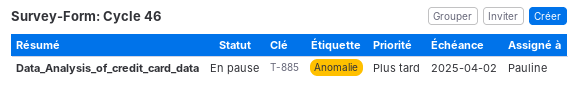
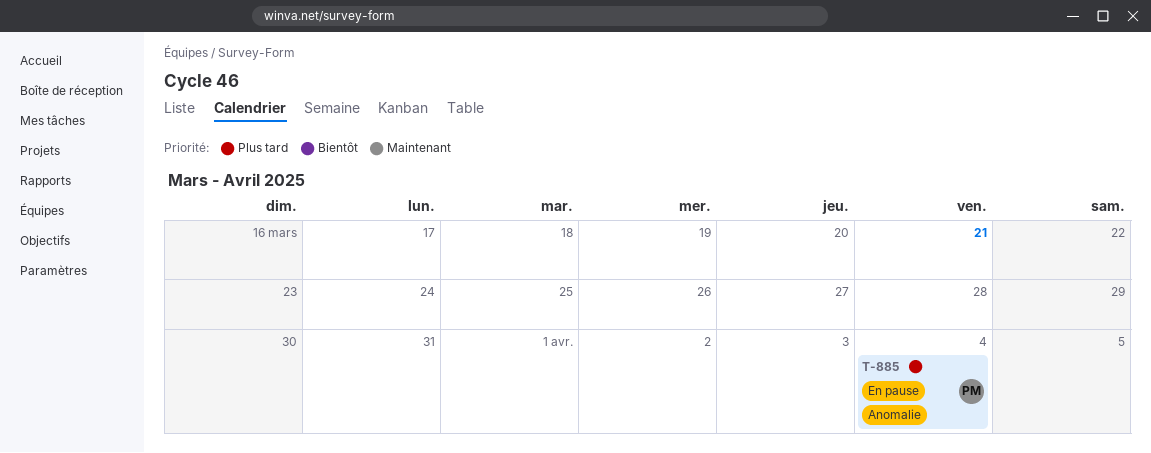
T-885, due: Apr 2 -> Apr 4

